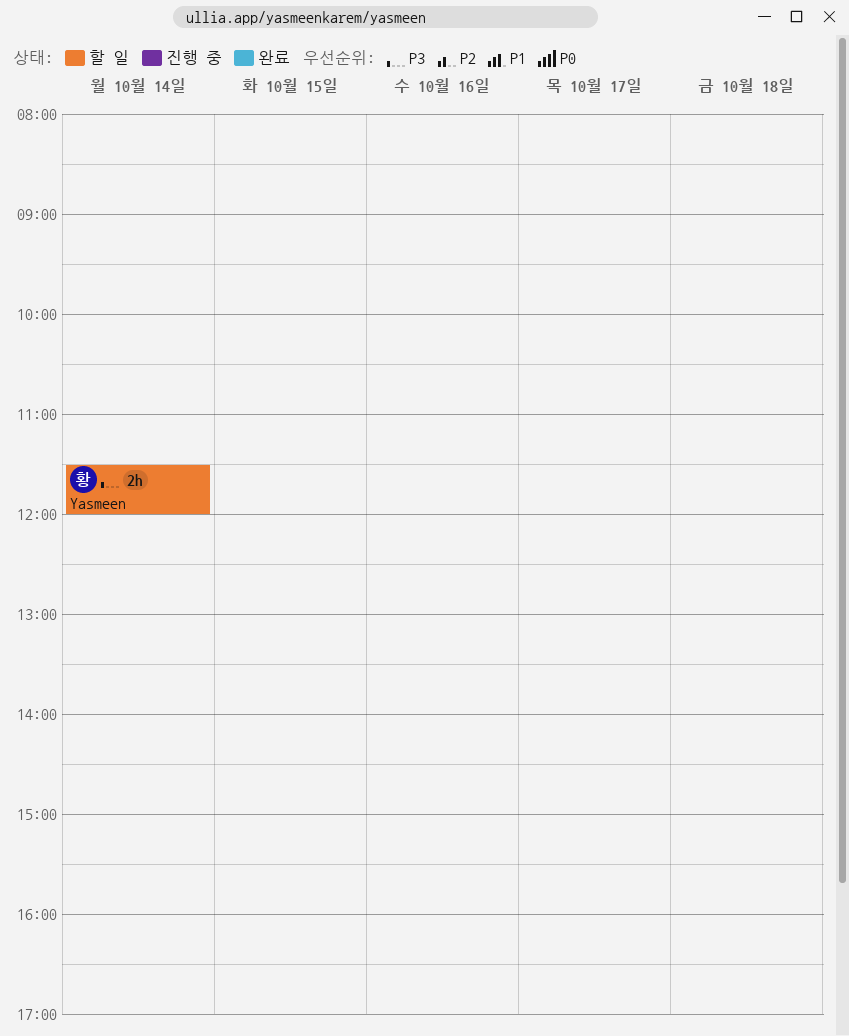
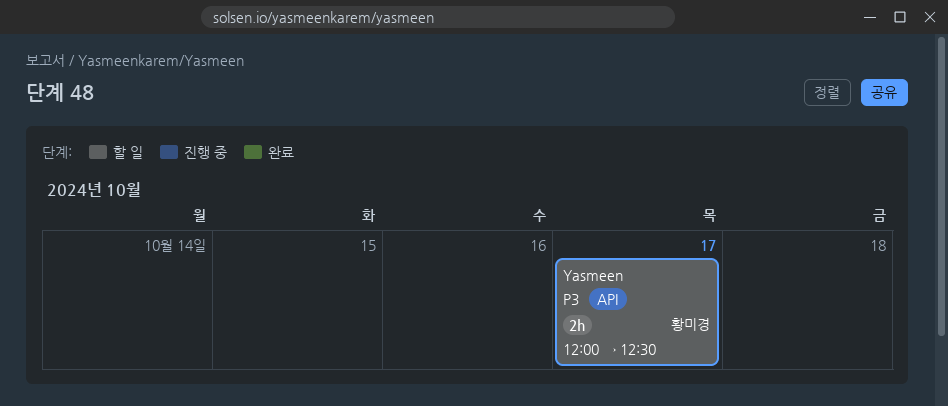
Yasmeen, day: Oct 14 -> Oct 17
Yasmeen, begins: 11:30 -> 12:00
Yasmeen, ends: 12:00 -> 12:30

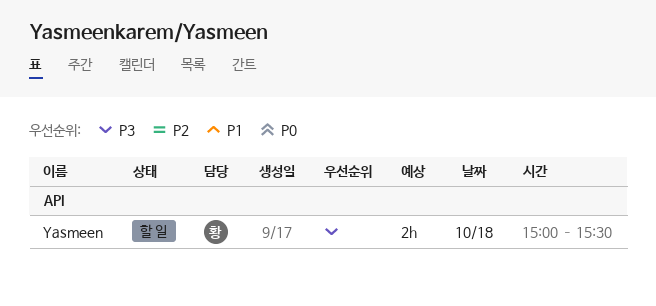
Yasmeen, day: Oct 17 -> Oct 18
Yasmeen, begins: 12:00 -> 15:00
Yasmeen, ends: 12:30 -> 15:30

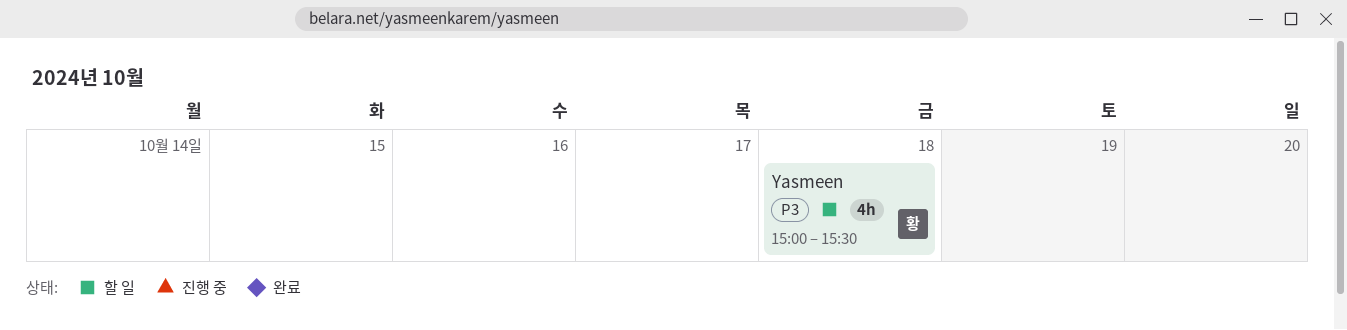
Yasmeen, estimate: 2h -> 4h

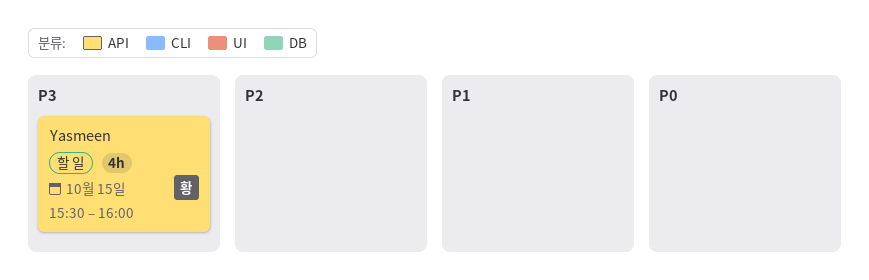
Yasmeen, day: Oct 18 -> Oct 15
Yasmeen, begins: 15:00 -> 15:30
Yasmeen, ends: 15:30 -> 16:00

